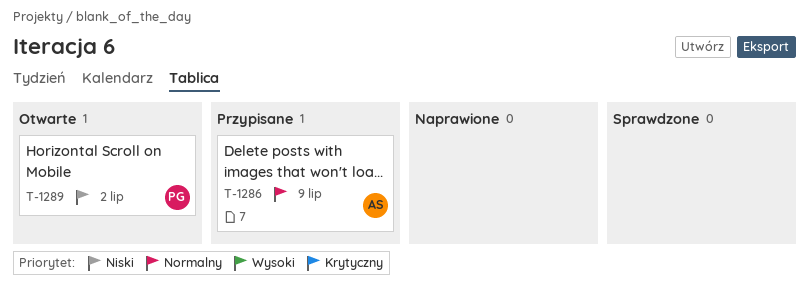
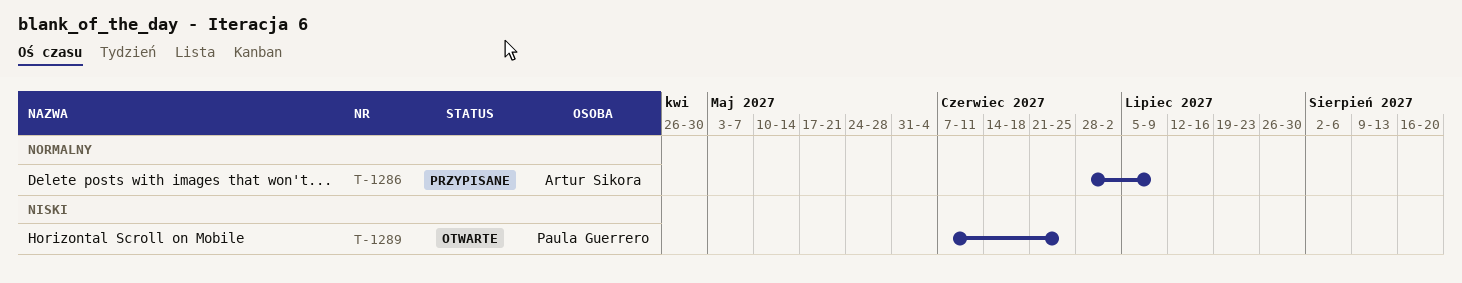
T-1289, due: Jul 2 -> Jun 25

